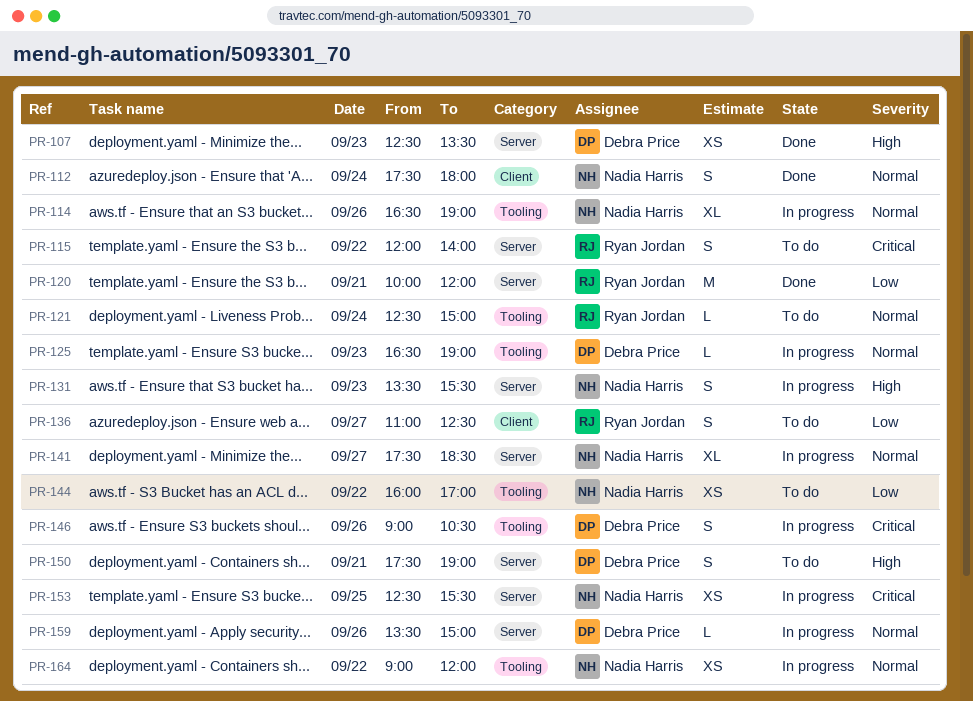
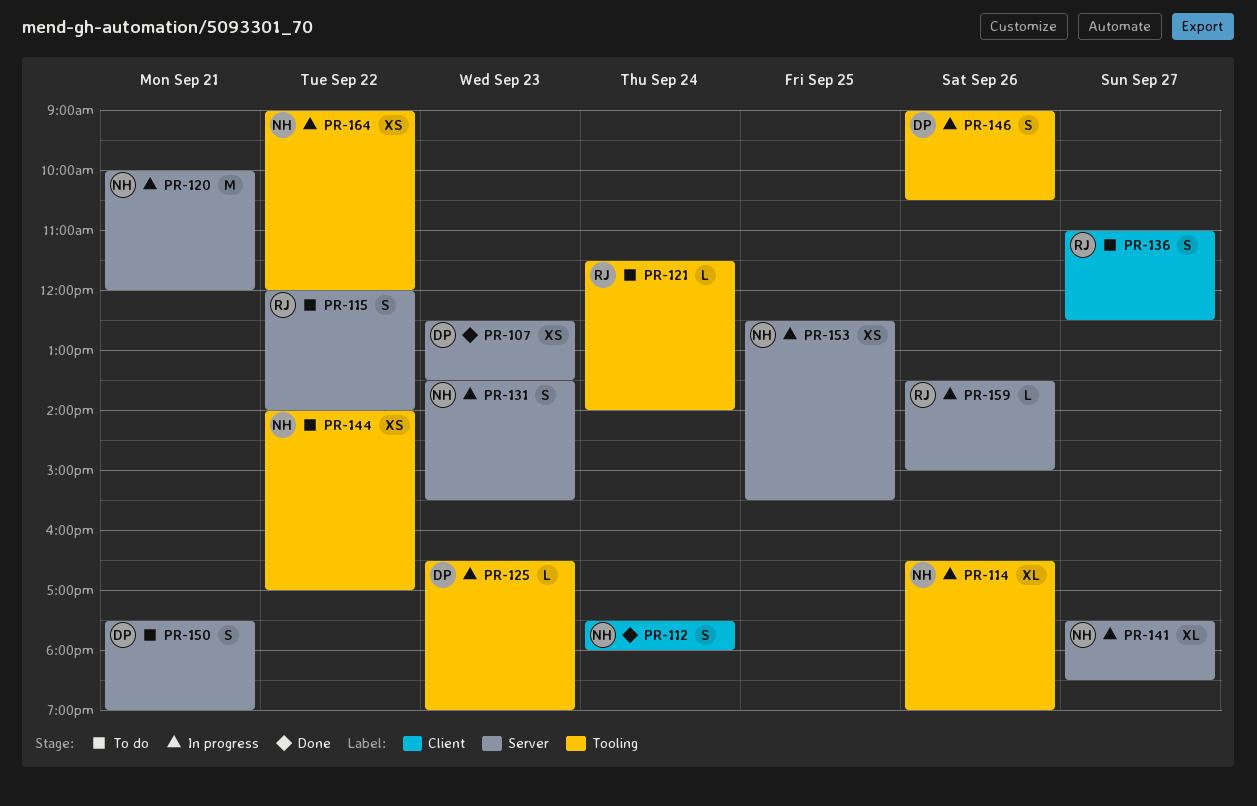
PR-120, status: Done -> In progress
PR-120, owner: Ryan Jordan -> Nadia Harris
PR-121, begins: 12:30 -> 11:30
PR-121, ends: 15:00 -> 14:00
PR-144, begins: 16:00 -> 14:00
PR-159, owner: Debra Price -> Ryan Jordan

